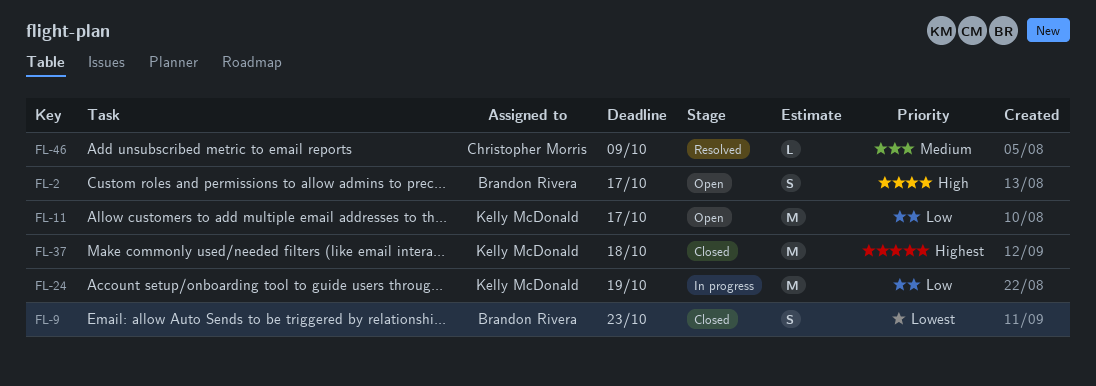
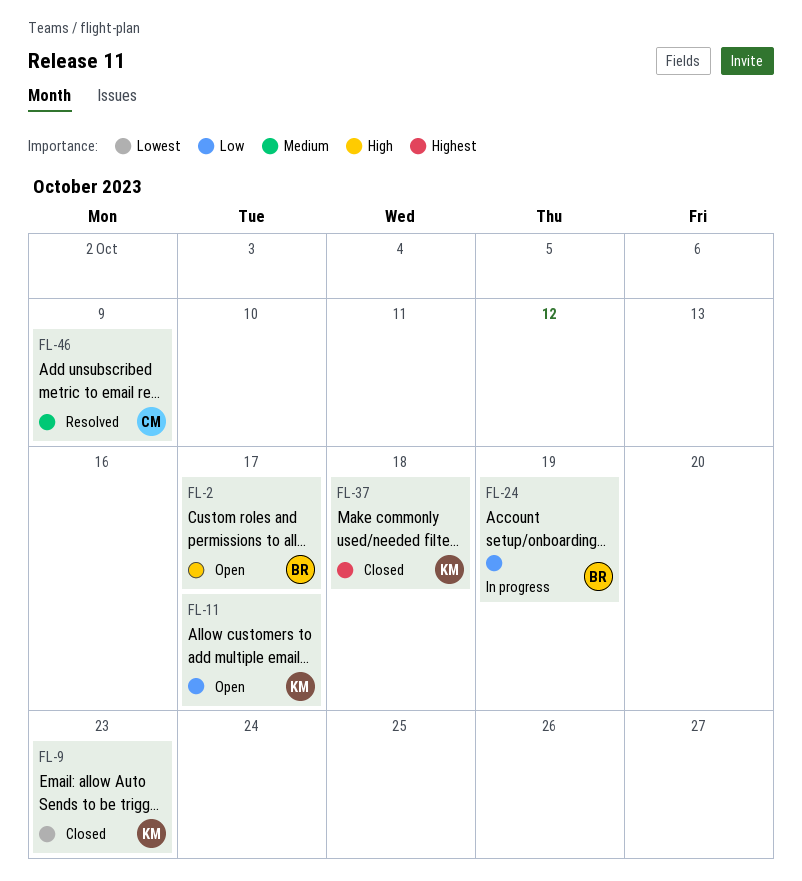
FL-9, owner: Brandon Rivera -> Kelly McDonald
FL-24, owner: Kelly McDonald -> Brandon Rivera

